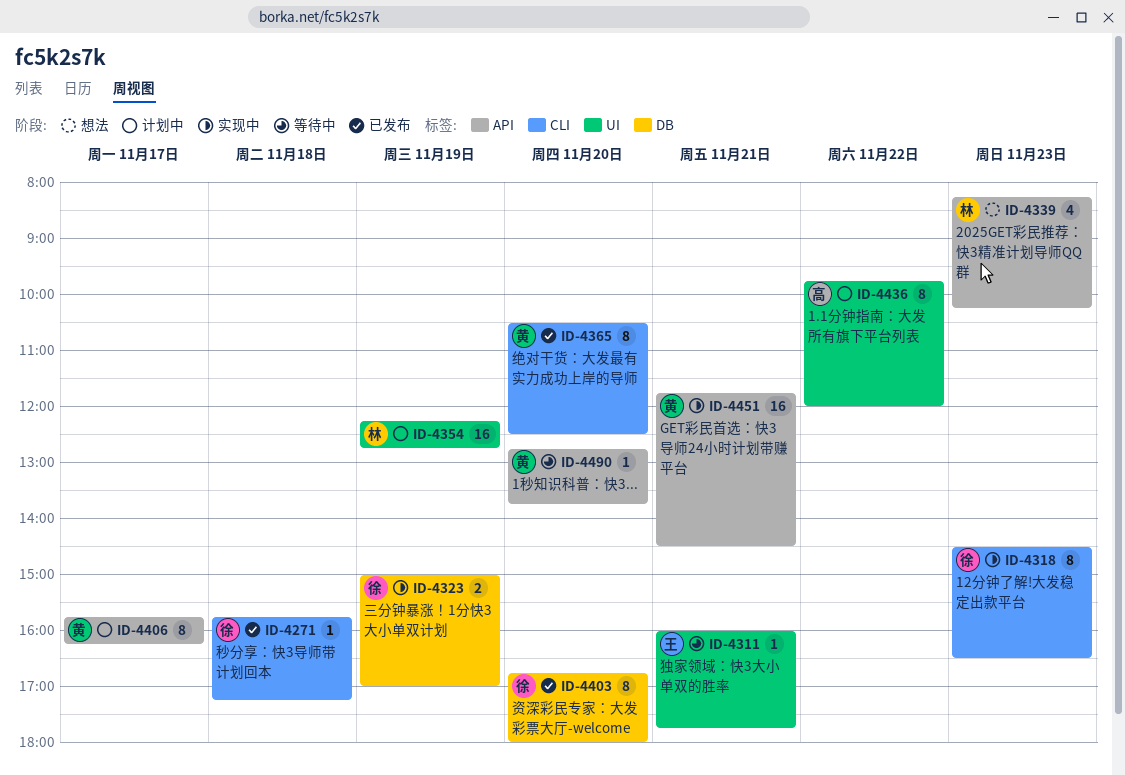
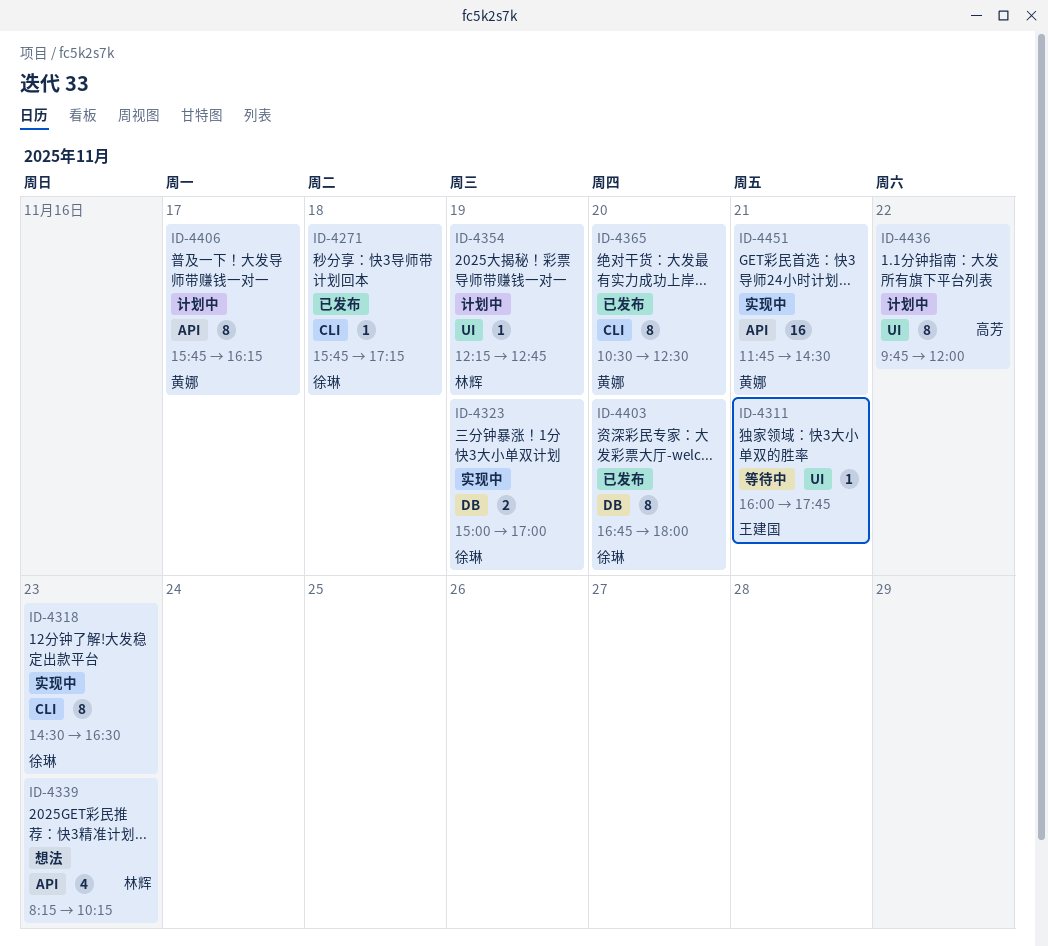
ID-4354, estimate: 16 -> 1
ID-4490: present -> none

